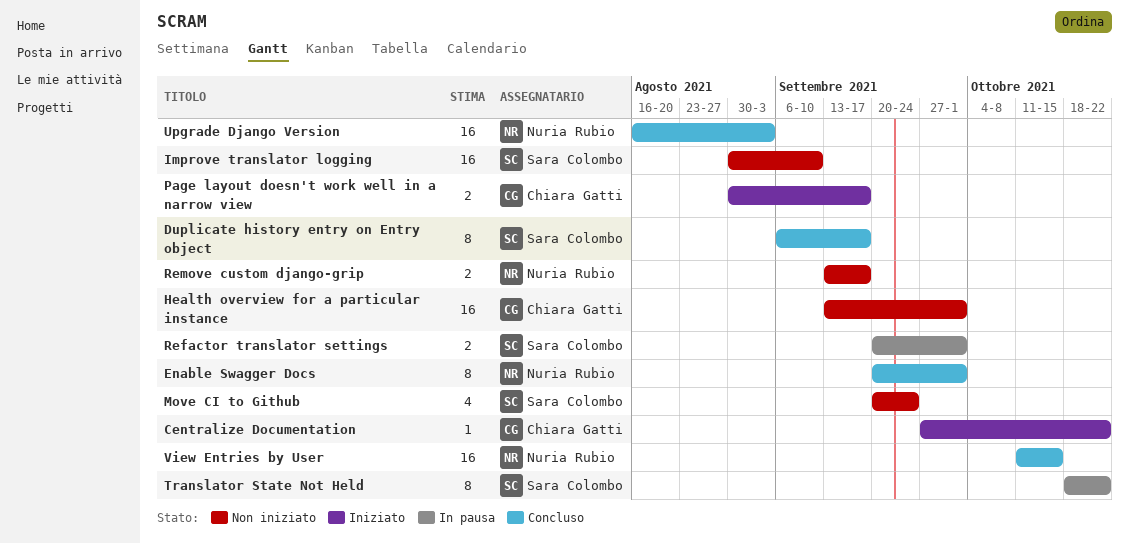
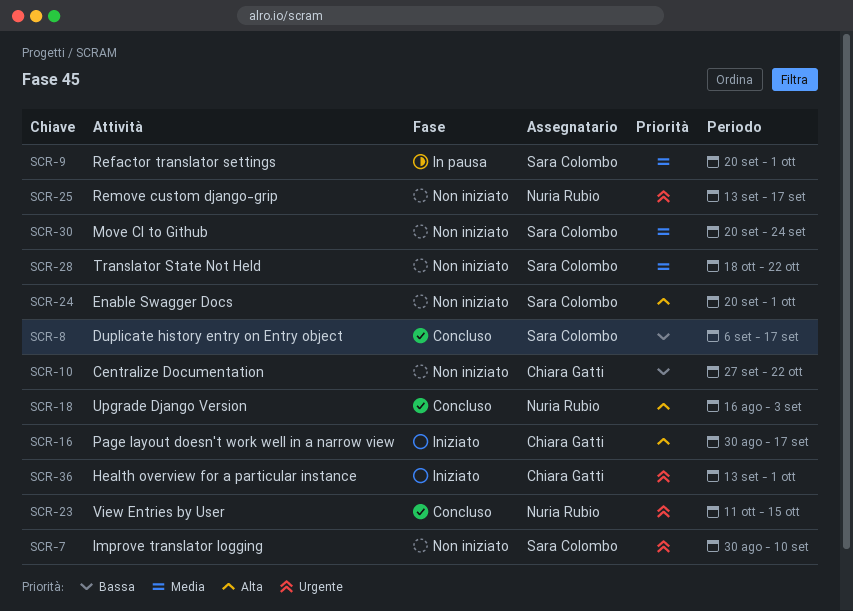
Centralize Documentation, status: Iniziato -> Non iniziato
Enable Swagger Docs, status: Concluso -> Non iniziato
Enable Swagger Docs, owner: Nuria Rubio -> Sara Colombo
Health overview for a particular instance, status: Non iniziato -> Iniziato
Translator State Not Held, status: In pausa -> Non iniziato

